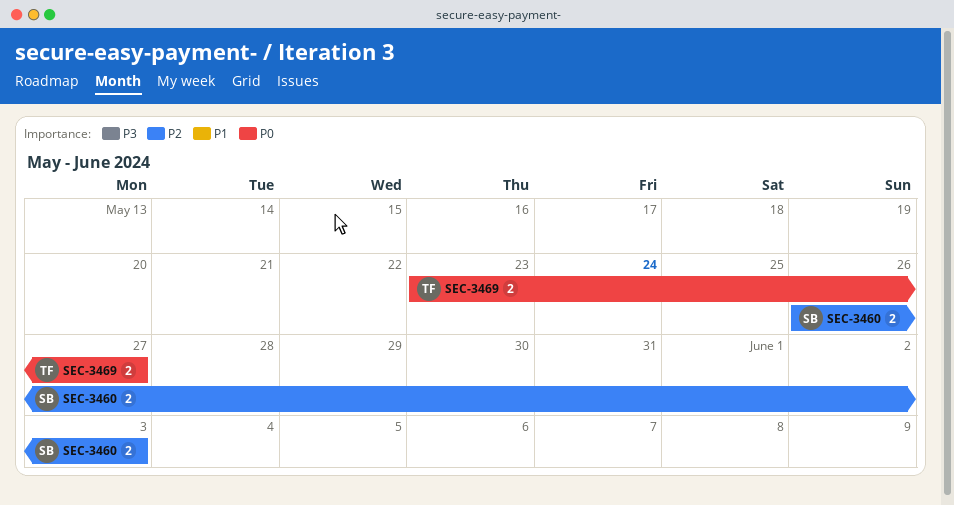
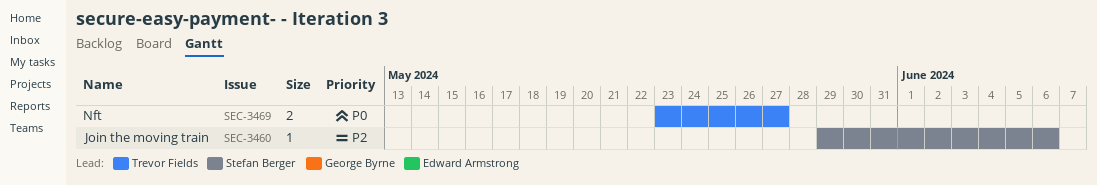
SEC-3460, estimate: 2 -> 1
SEC-3460, start: May 26 -> May 29
SEC-3460, due: Jun 3 -> Jun 6

